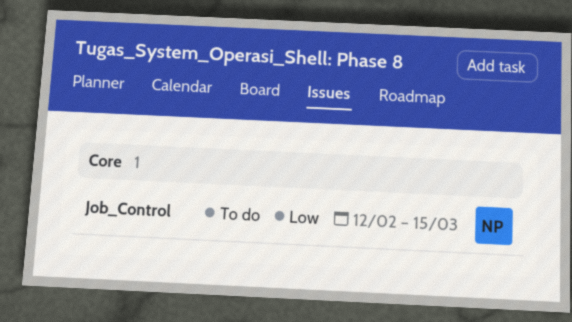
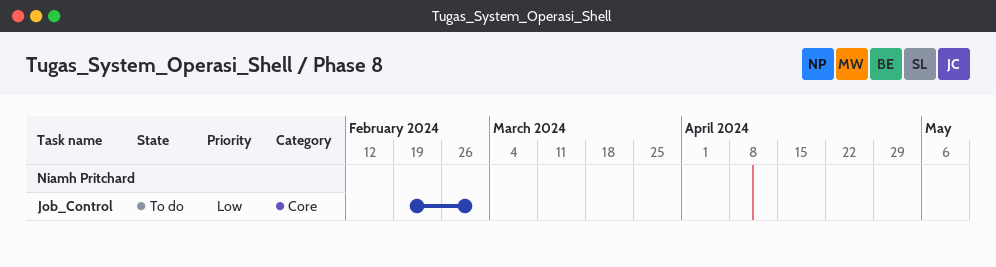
Job_Control, start: Feb 12 -> Feb 19
Job_Control, due: Mar 15 -> Mar 1

